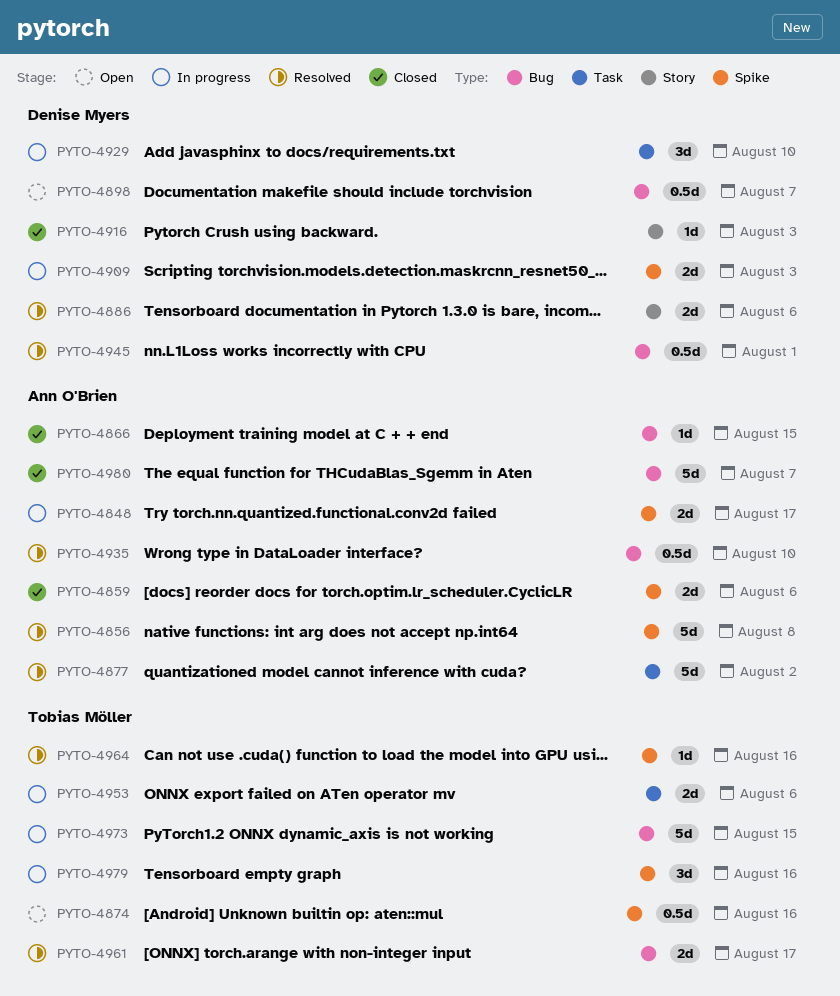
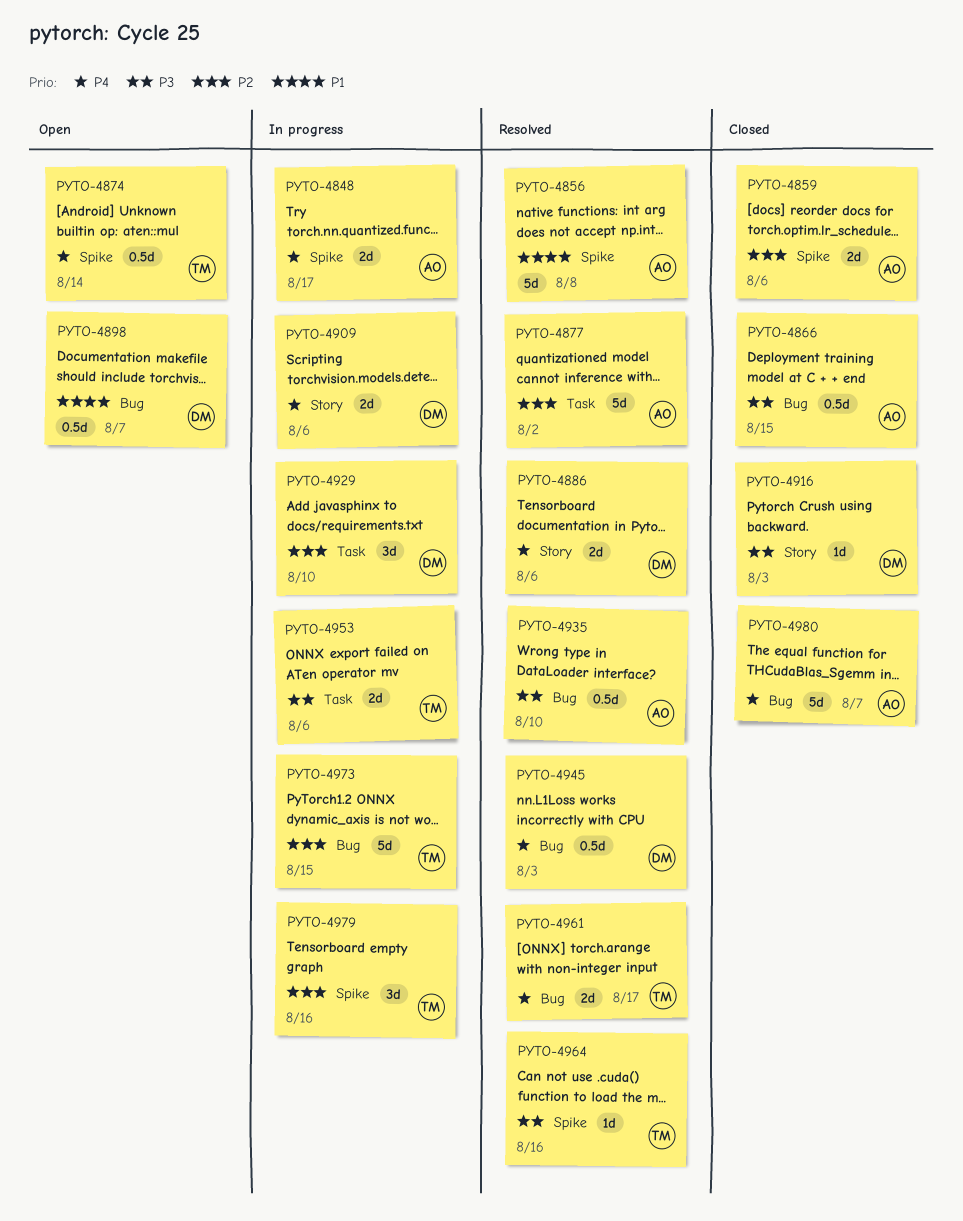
PYTO-4866, estimate: 1d -> 0.5d
PYTO-4874, due: Aug 16 -> Aug 14
PYTO-4909, label: Spike -> Story
PYTO-4909, due: Aug 3 -> Aug 6
PYTO-4945, due: Aug 1 -> Aug 3

